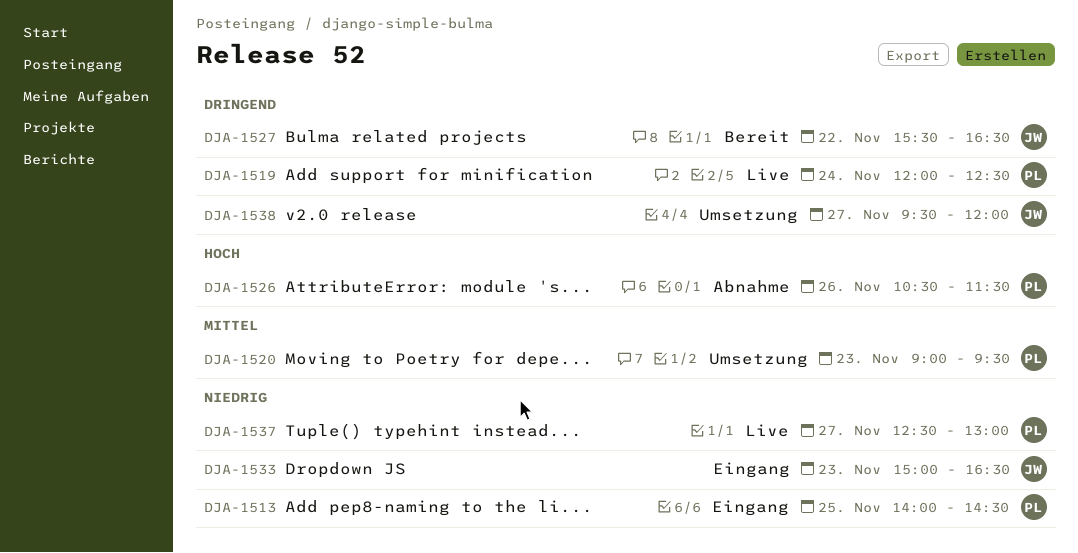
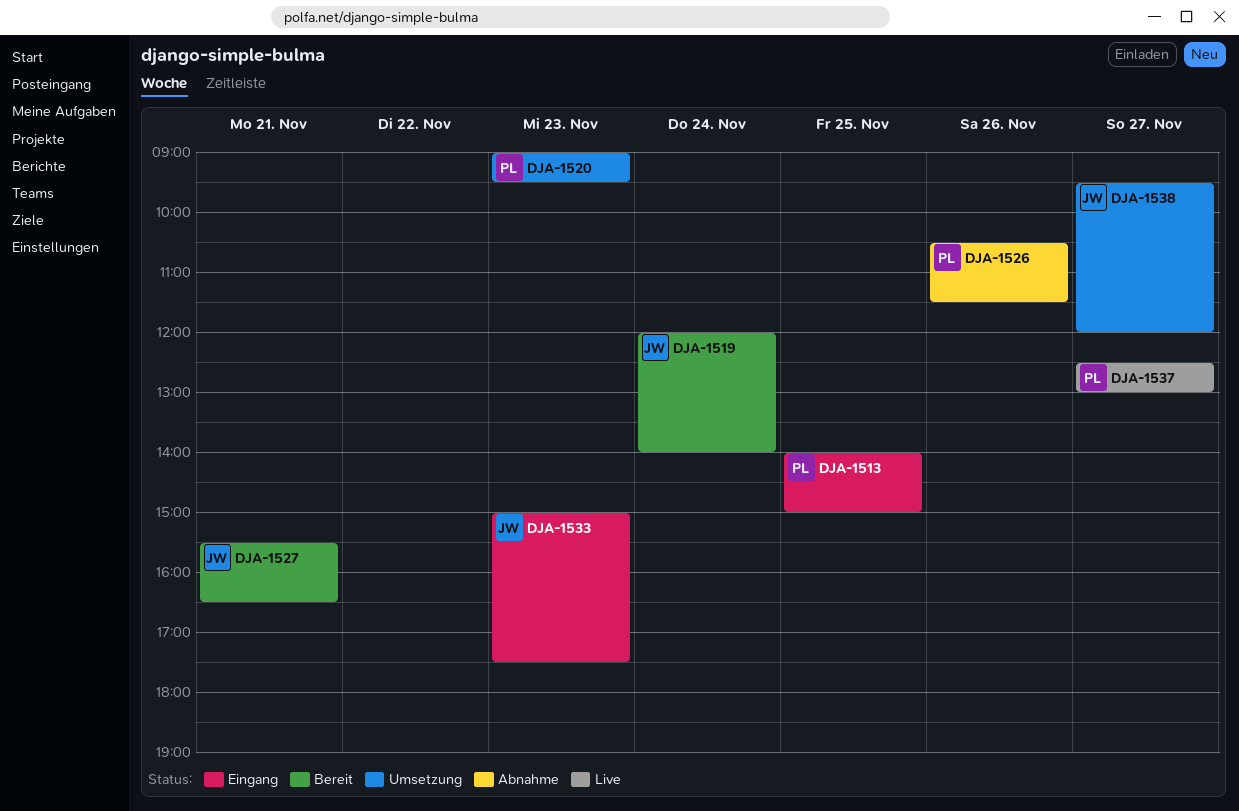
DJA-1513, ends: 14:30 -> 15:00
DJA-1519, status: Live -> Bereit
DJA-1519, owner: PL -> JW
DJA-1519, ends: 12:30 -> 14:00
DJA-1527, day: Nov 22 -> Nov 21
DJA-1533, ends: 16:30 -> 17:30

